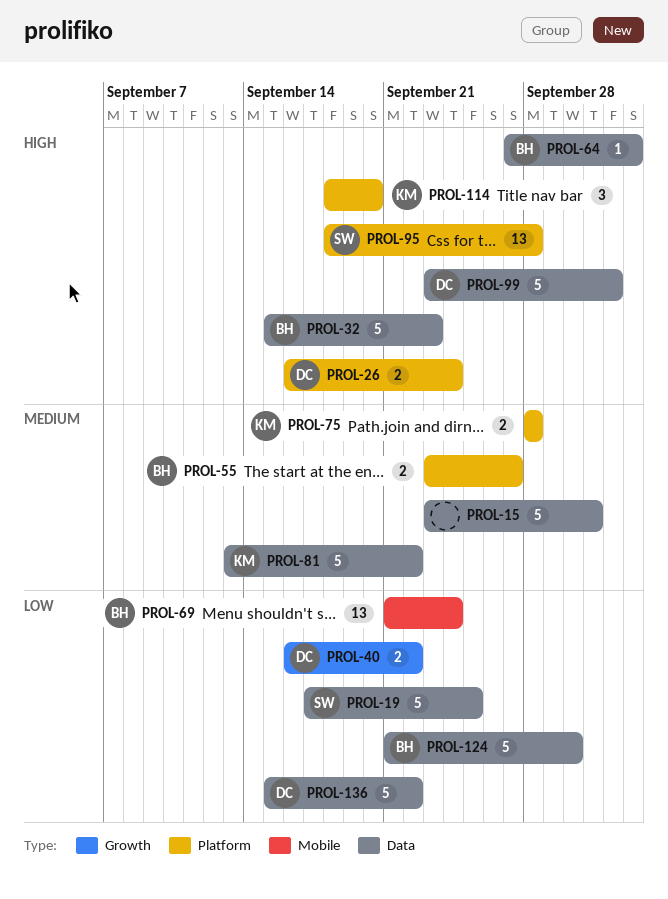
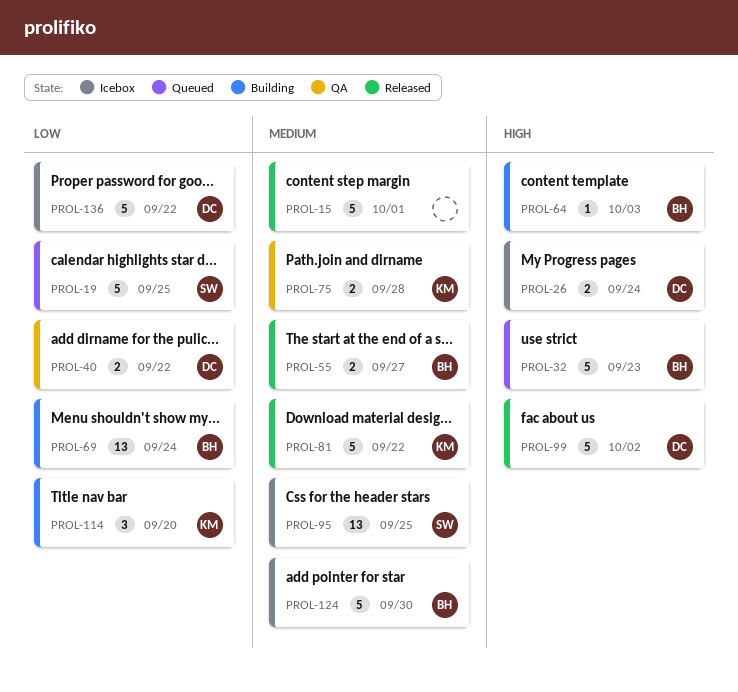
PROL-95, priority: High -> Medium
PROL-95, due: Sep 28 -> Sep 25
PROL-114, priority: High -> Low
PROL-124, priority: Low -> Medium

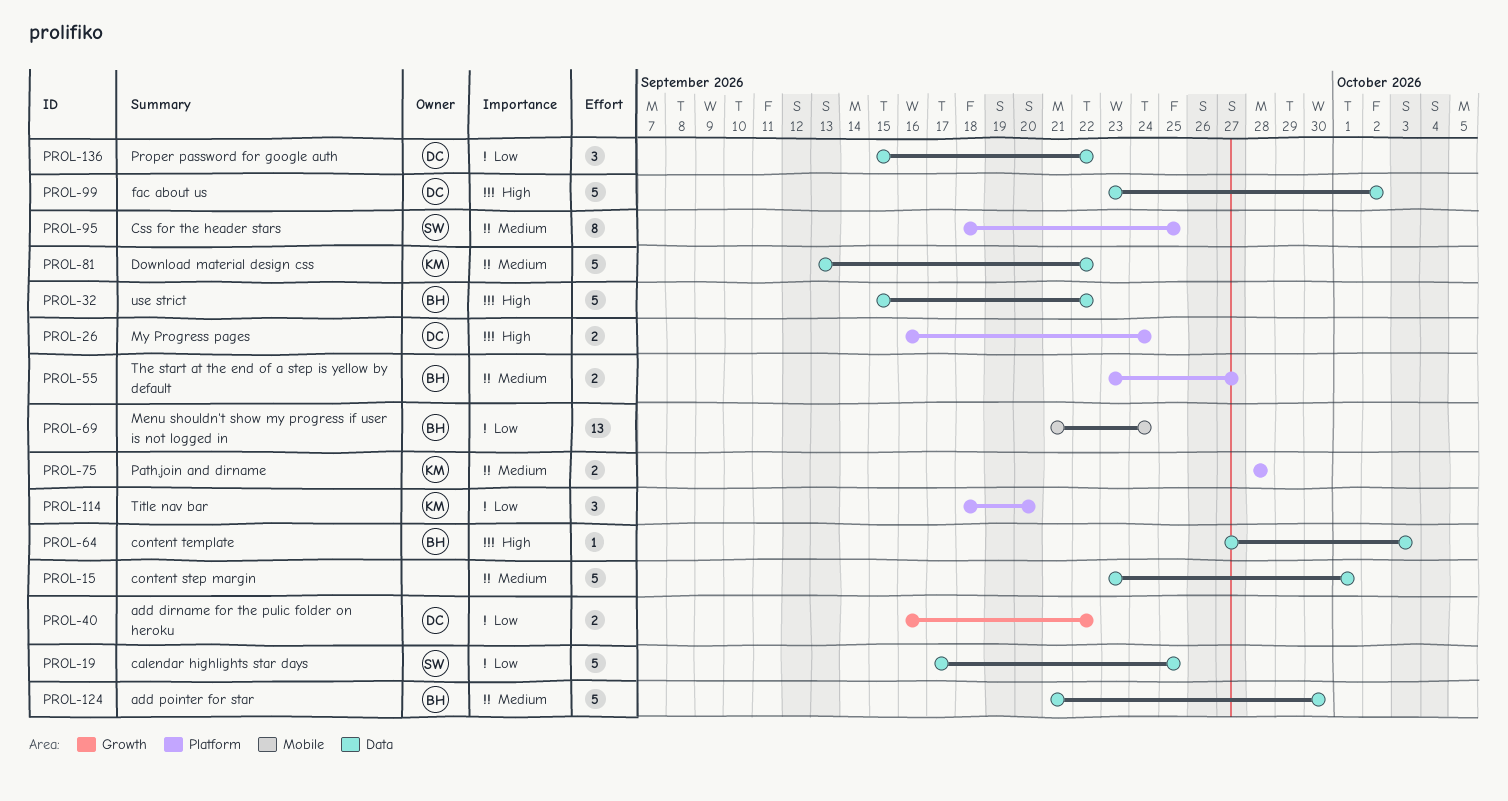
PROL-32, due: Sep 23 -> Sep 22
PROL-95, estimate: 13 -> 8
PROL-136, estimate: 5 -> 3

